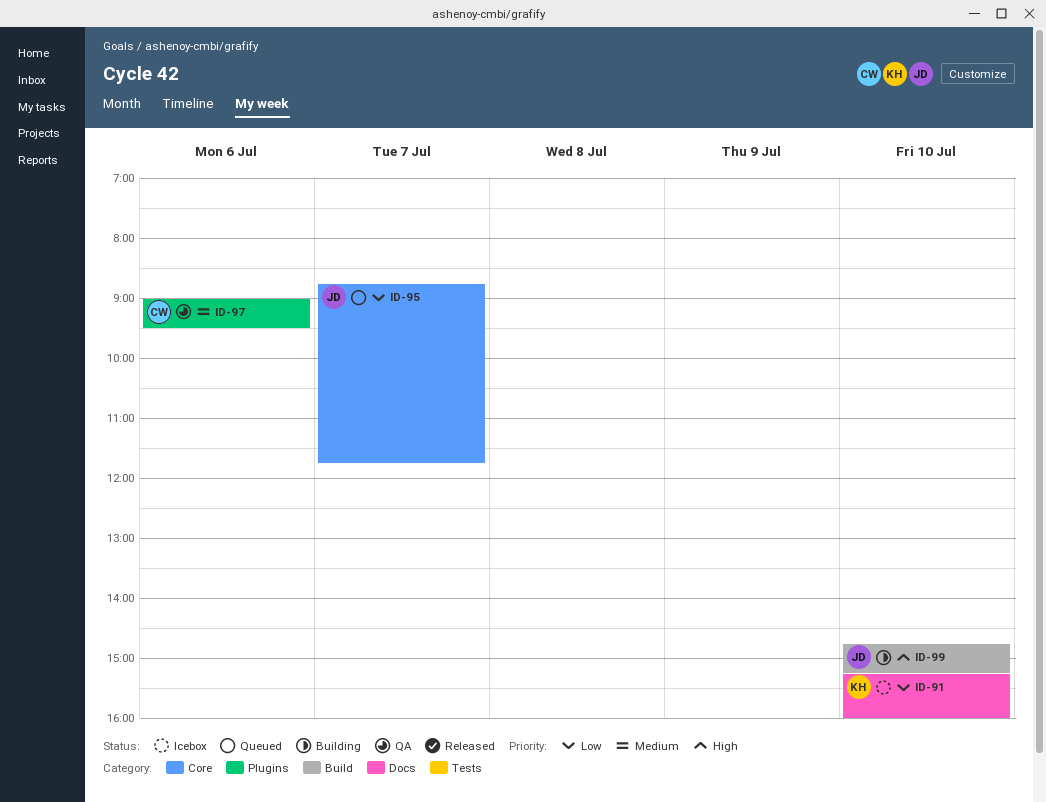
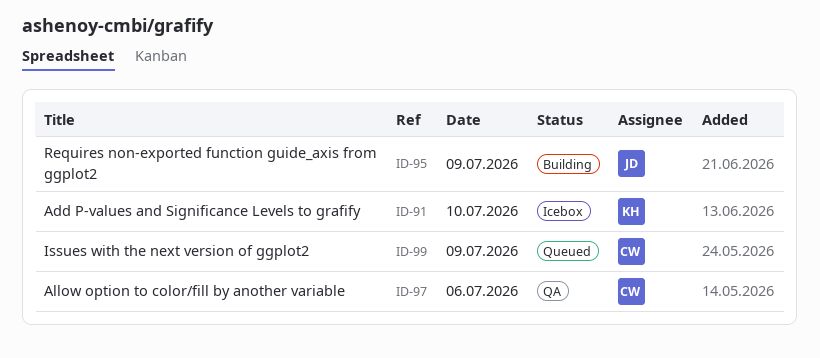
ID-95, status: Queued -> Building
ID-95, day: Jul 7 -> Jul 9
ID-99, status: Building -> Queued
ID-99, owner: JD -> CW
ID-99, day: Jul 10 -> Jul 9

